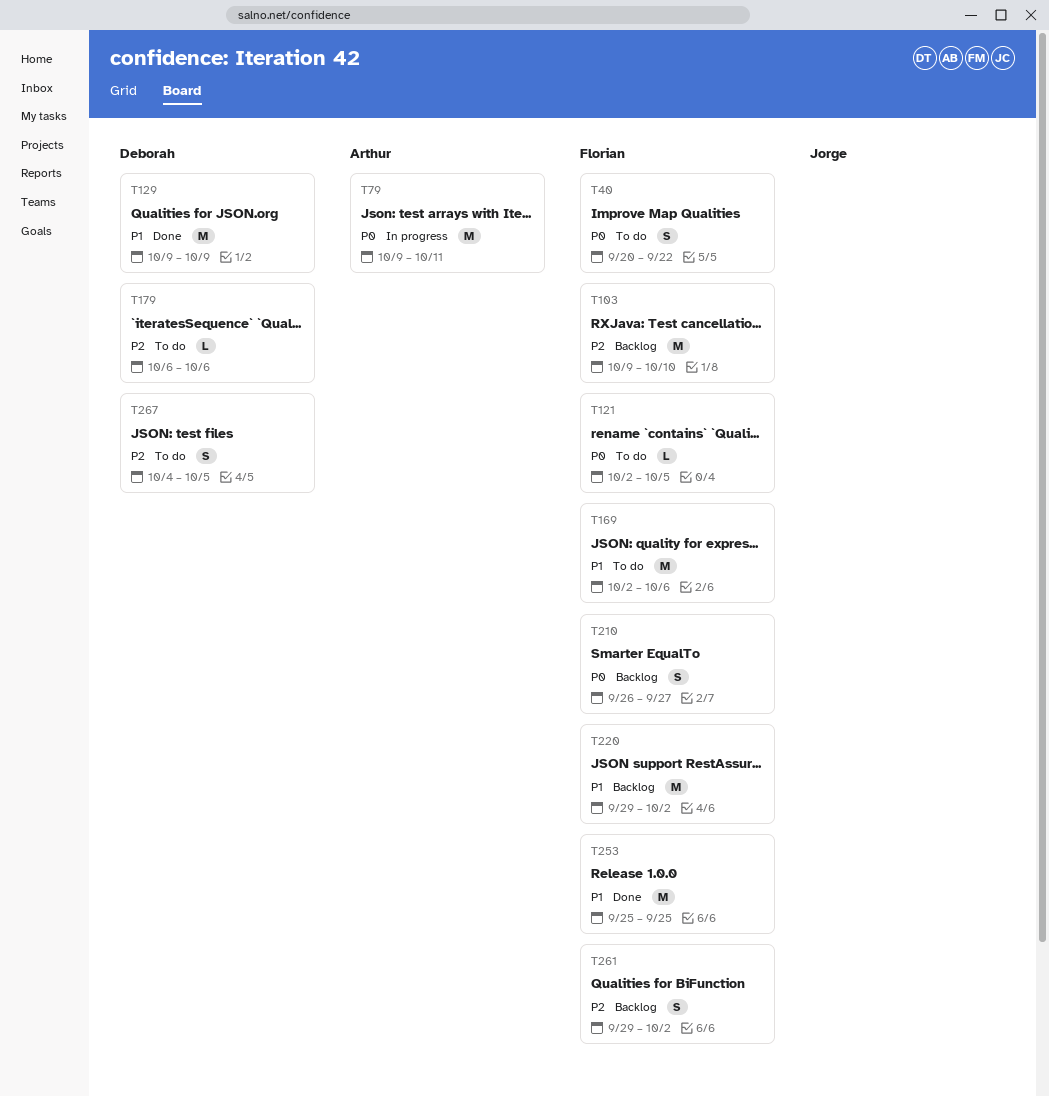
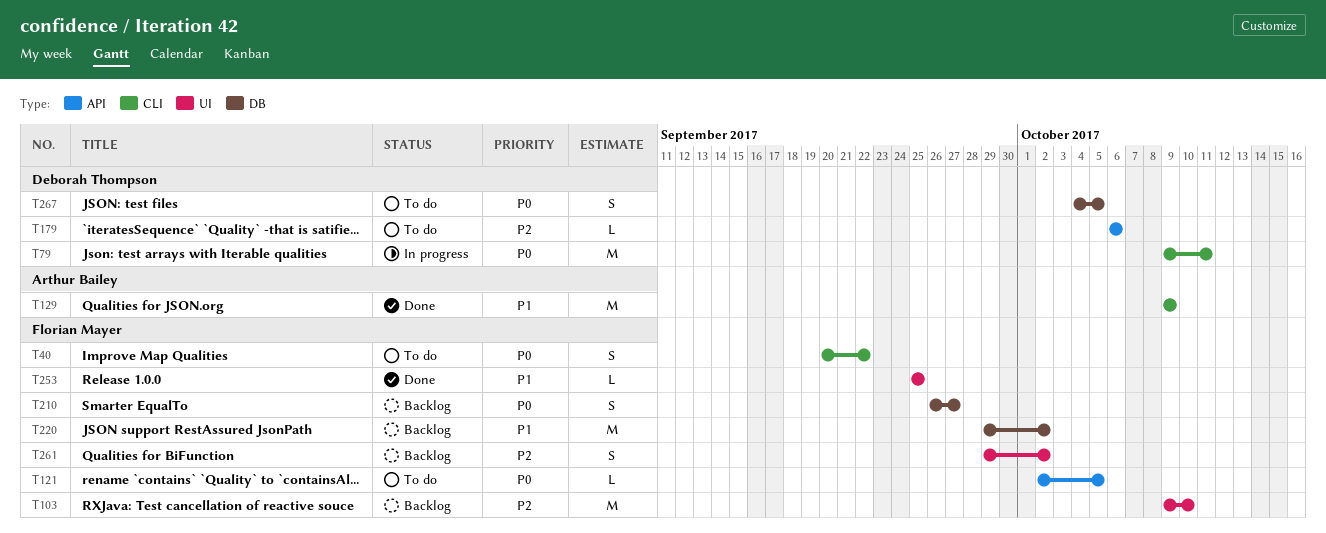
T79, owner: Arthur Bailey -> Deborah Thompson
T129, owner: Deborah Thompson -> Arthur Bailey
T169: present -> none
T253, estimate: M -> L
T267, priority: P2 -> P0

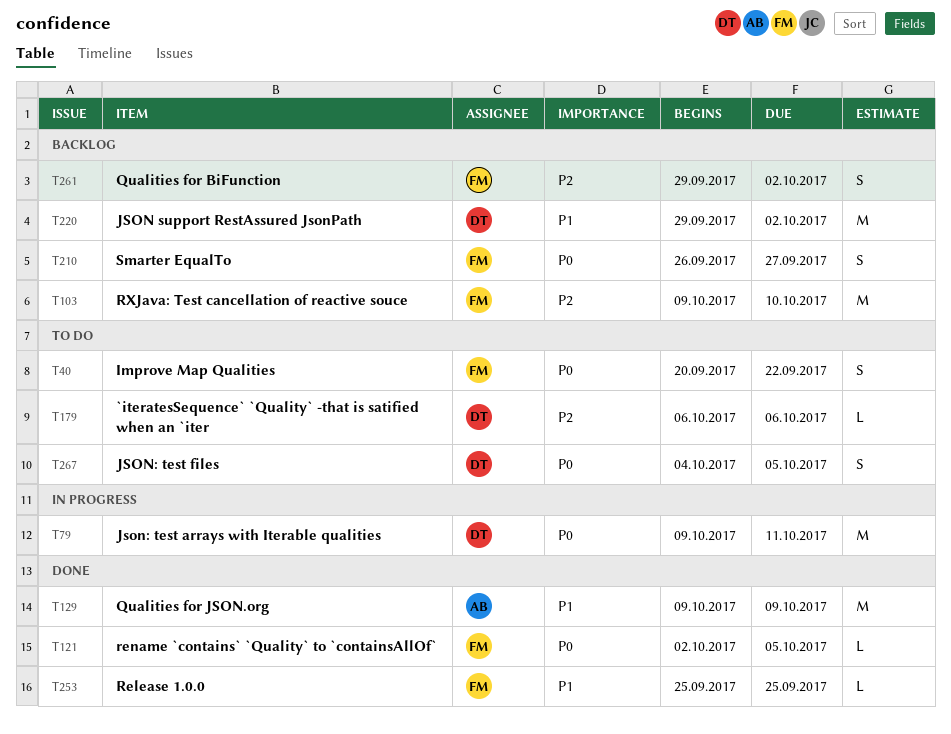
T121, status: To do -> Done
T220, owner: Florian Mayer -> Deborah Thompson

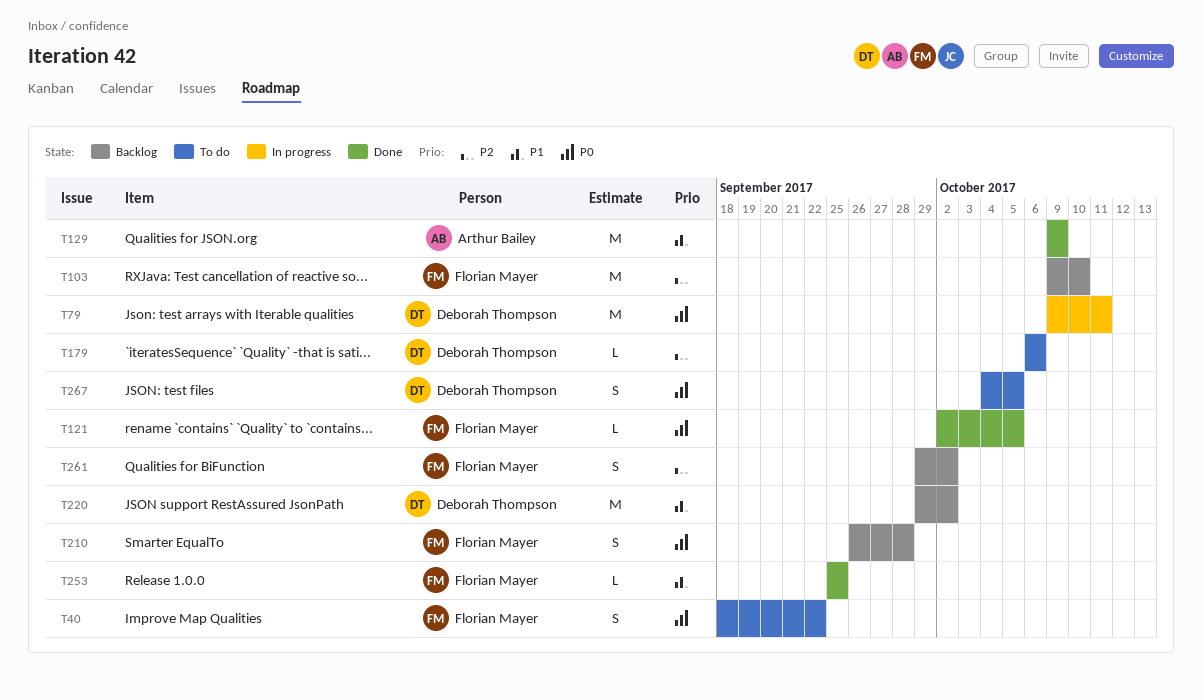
T40, start: Sep 20 -> Sep 18
T210, due: Sep 27 -> Sep 28

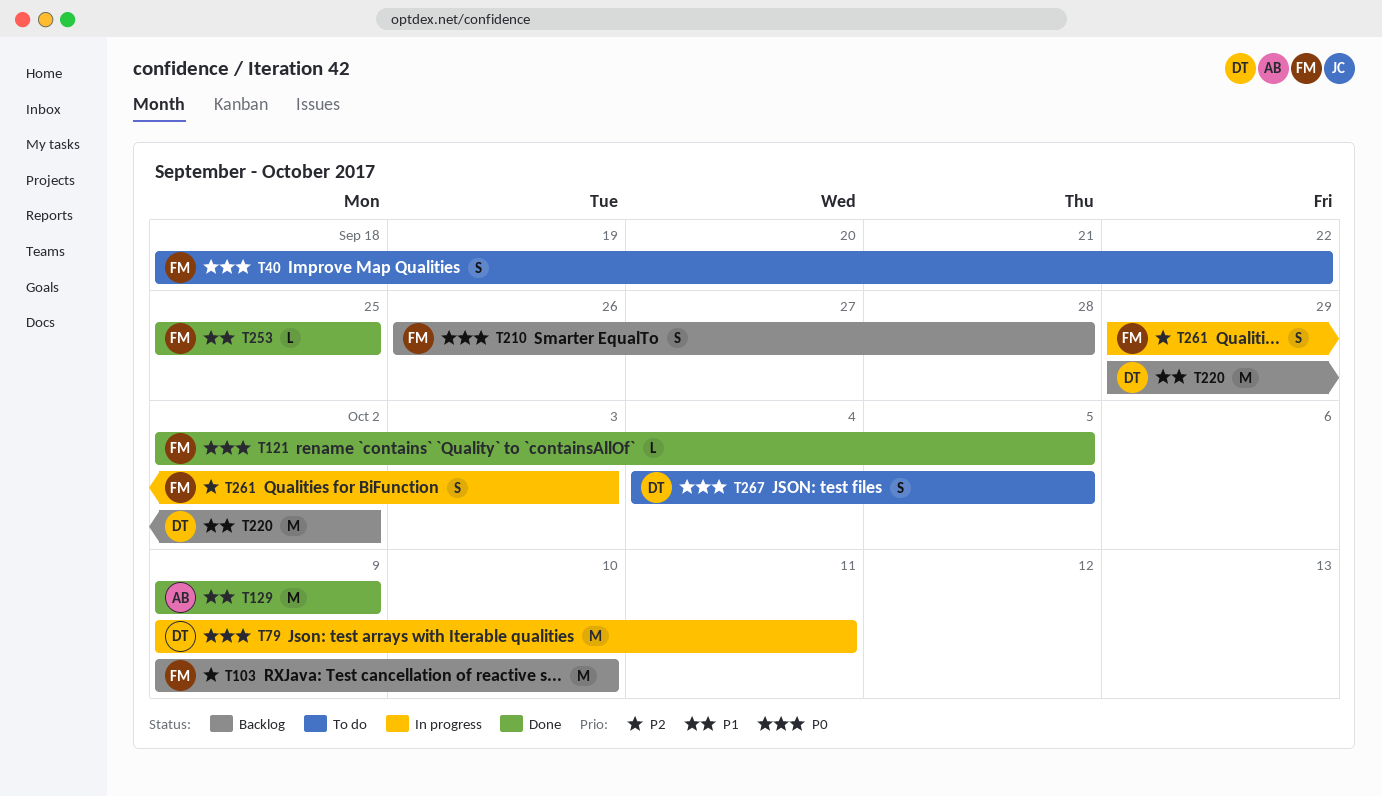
T179: present -> none
T261, status: Backlog -> In progress
T261, due: Oct 2 -> Oct 3

